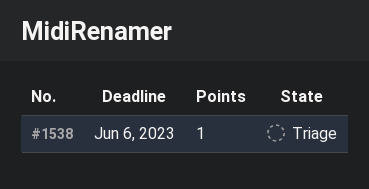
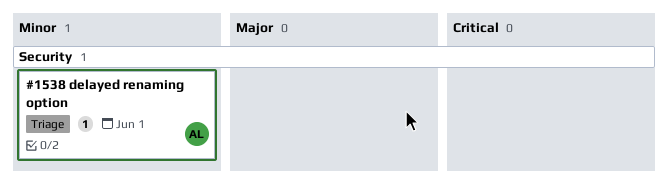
#1538, due: Jun 6 -> Jun 1

